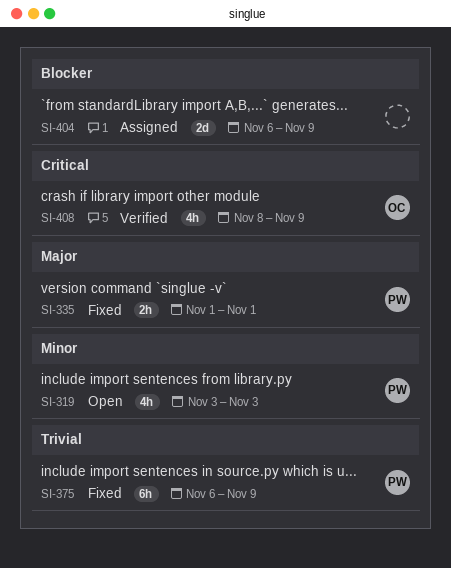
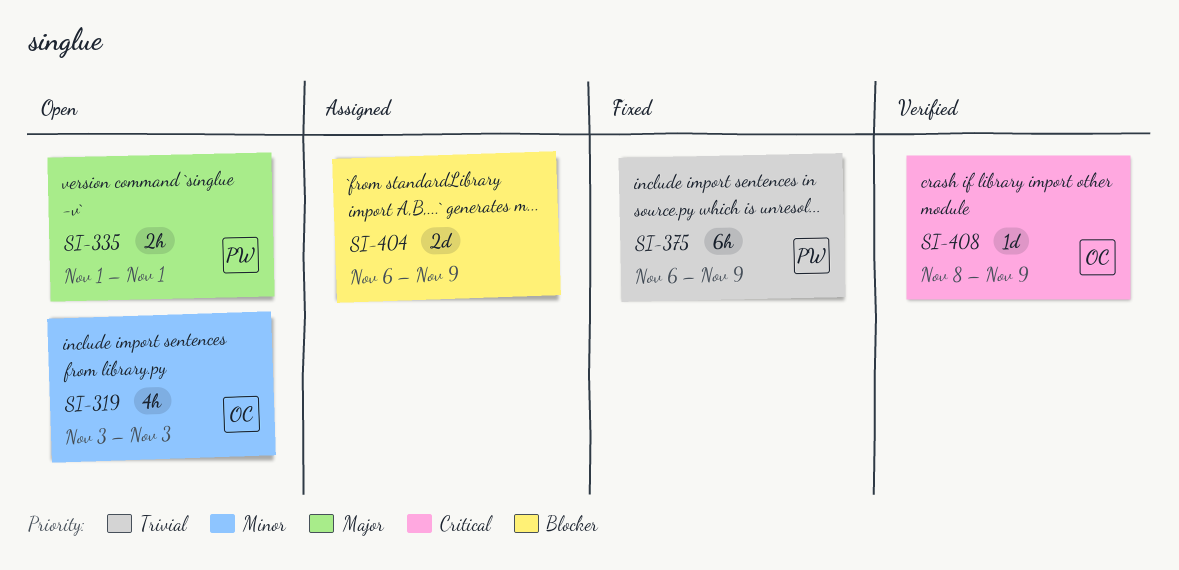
SI-319, owner: PW -> OC
SI-335, status: Fixed -> Open
SI-408, estimate: 4h -> 1d

